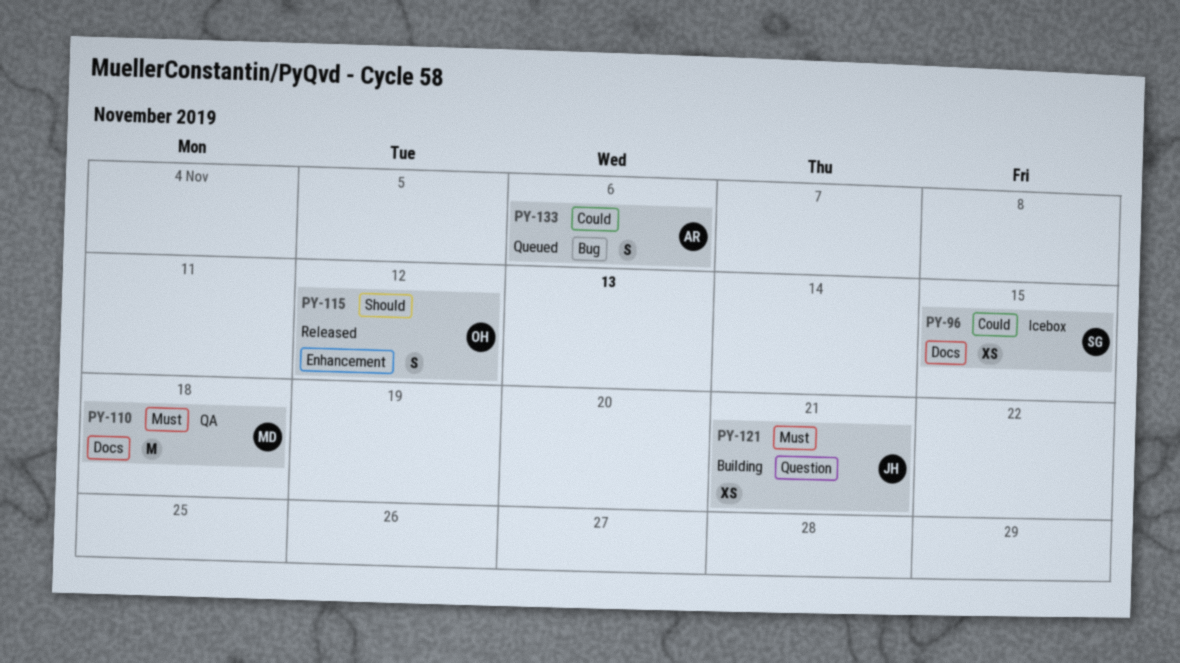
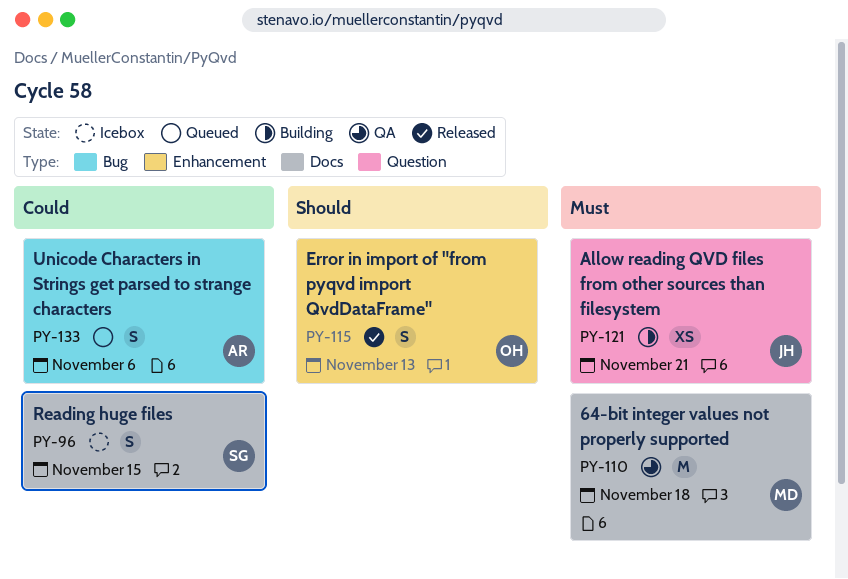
PY-96, estimate: XS -> S
PY-115, due: Nov 12 -> Nov 13

